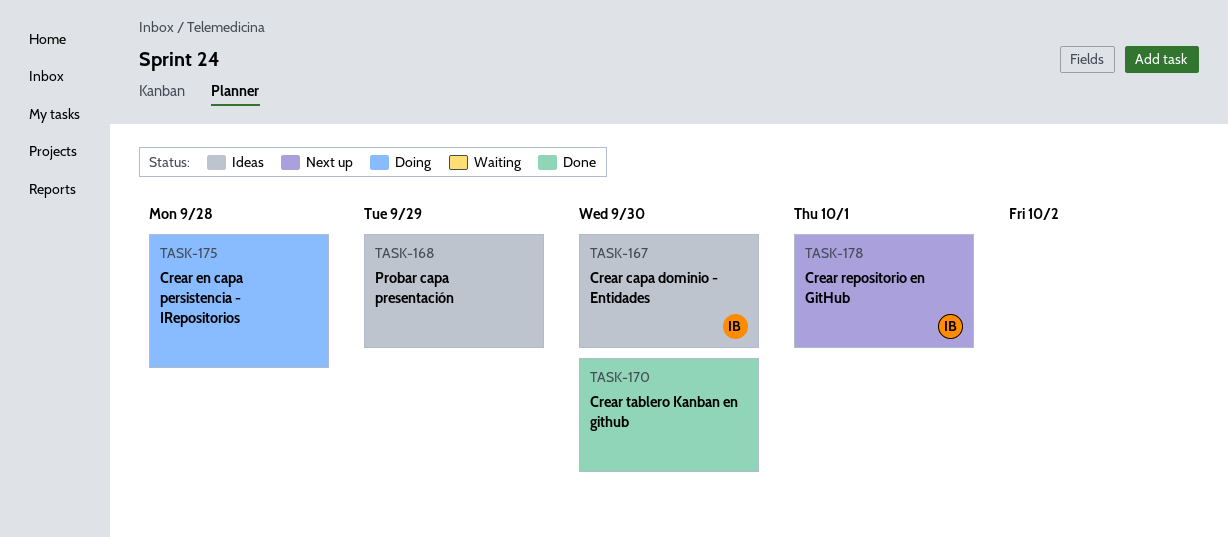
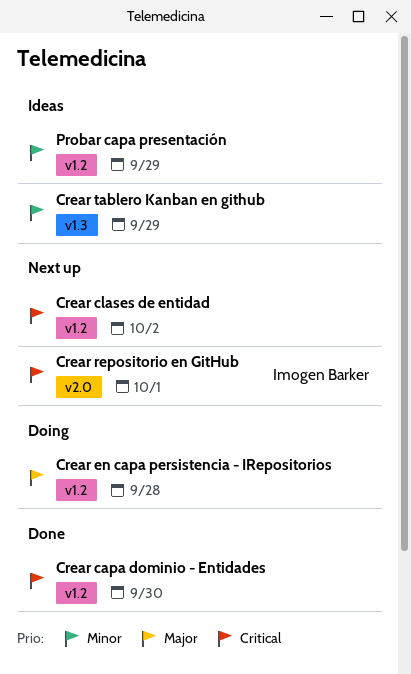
Crear capa dominio - Entidades, status: Ideas -> Done
Crear capa dominio - Entidades, owner: Imogen Barker -> none
Crear clases de entidad: none -> present
Crear tablero Kanban en github, status: Done -> Ideas
Crear tablero Kanban en github, due: Sep 30 -> Sep 29

